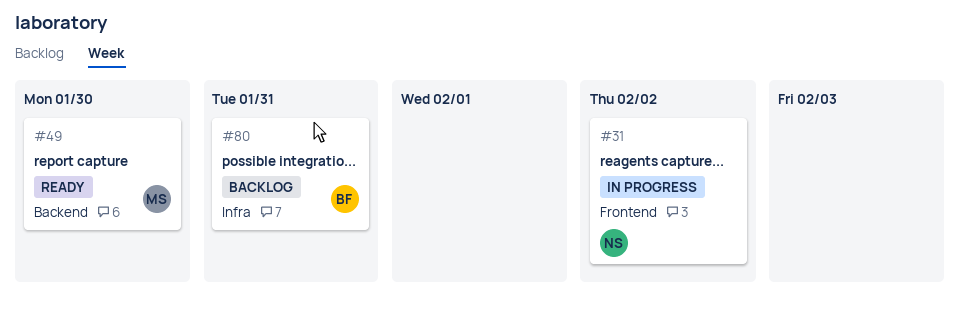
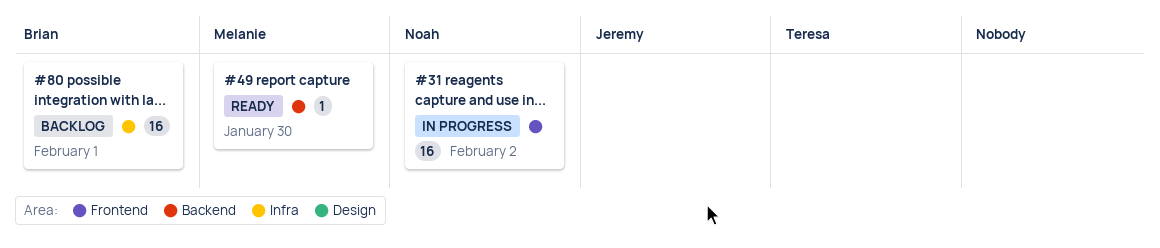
#80, due: Jan 31 -> Feb 1

